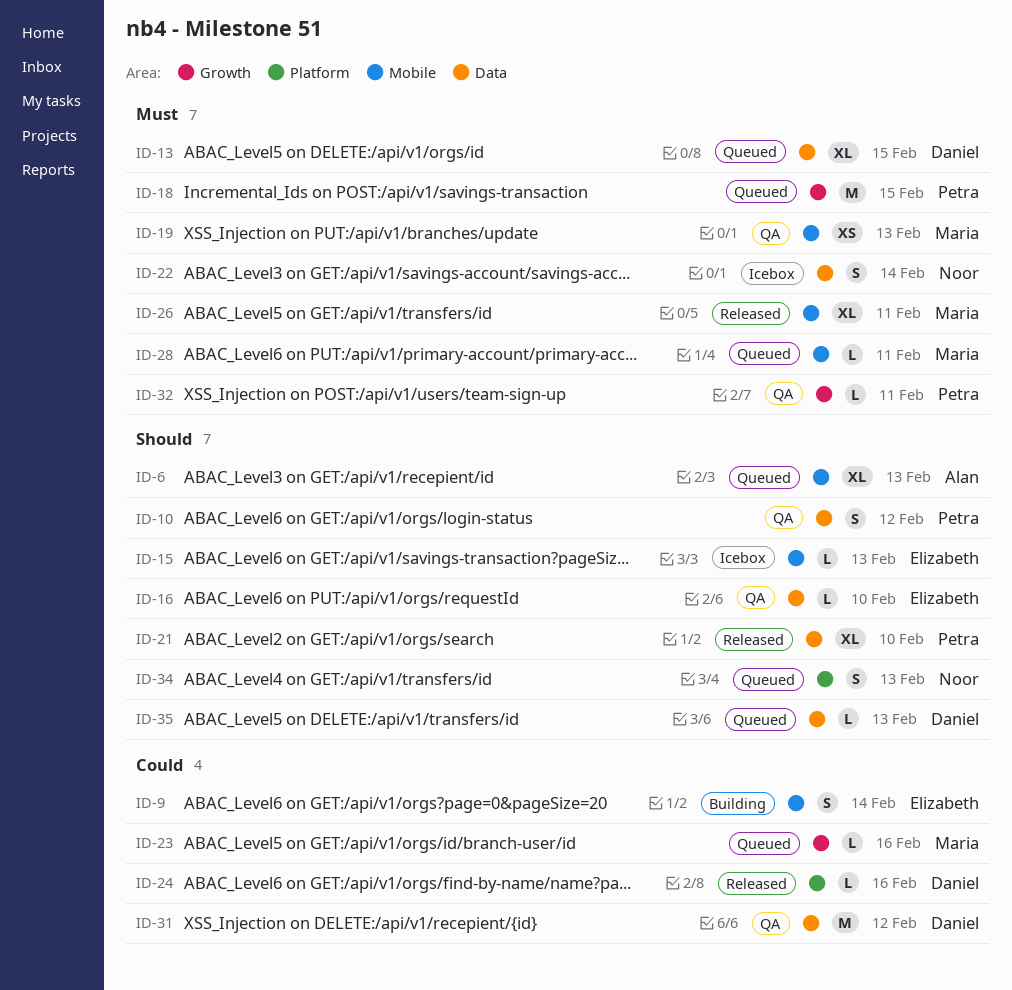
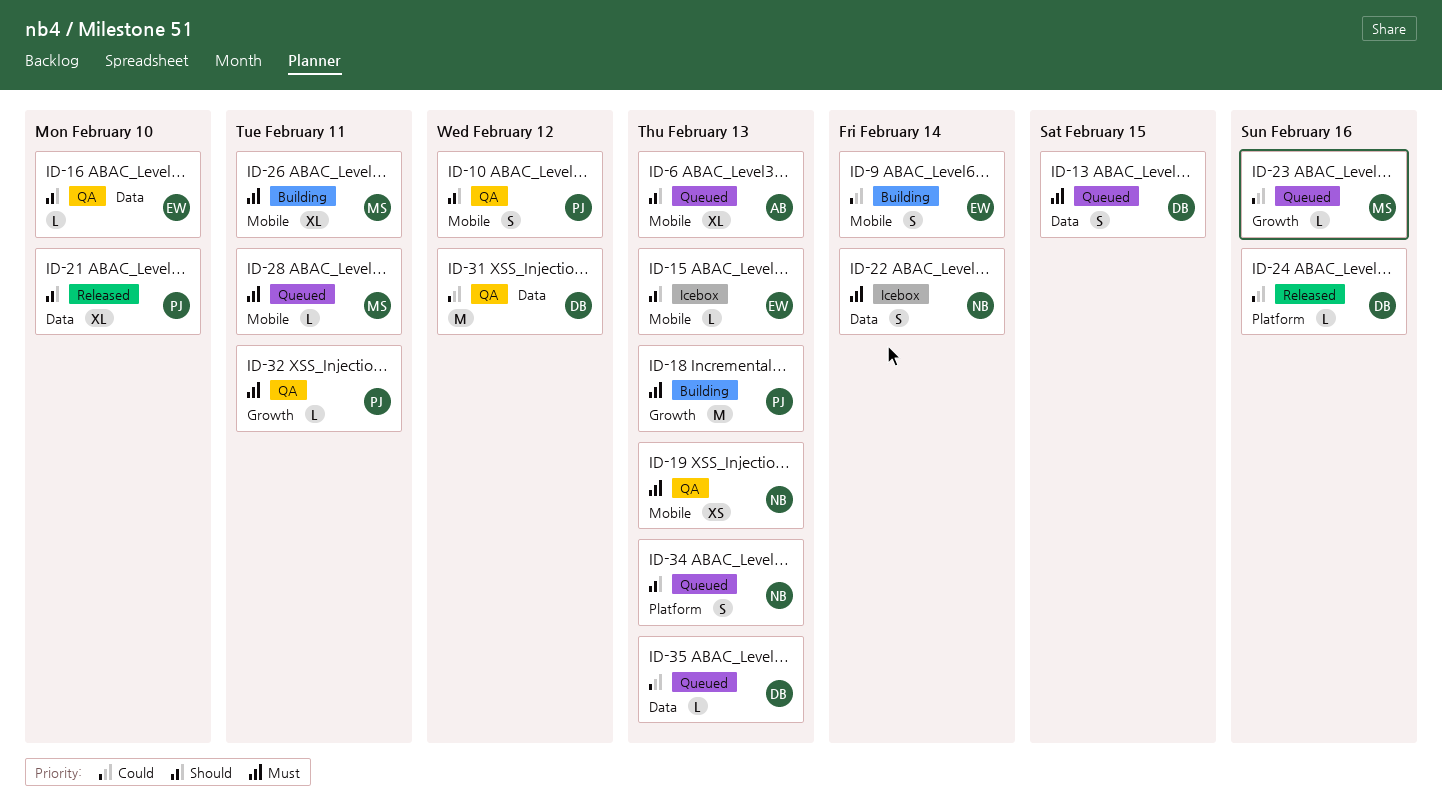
ID-10, label: Data -> Mobile
ID-13, estimate: XL -> S
ID-18, status: Queued -> Building
ID-18, due: Feb 15 -> Feb 13
ID-19, owner: Maria -> Noor
ID-26, status: Released -> Building
ID-35, priority: Should -> Could

